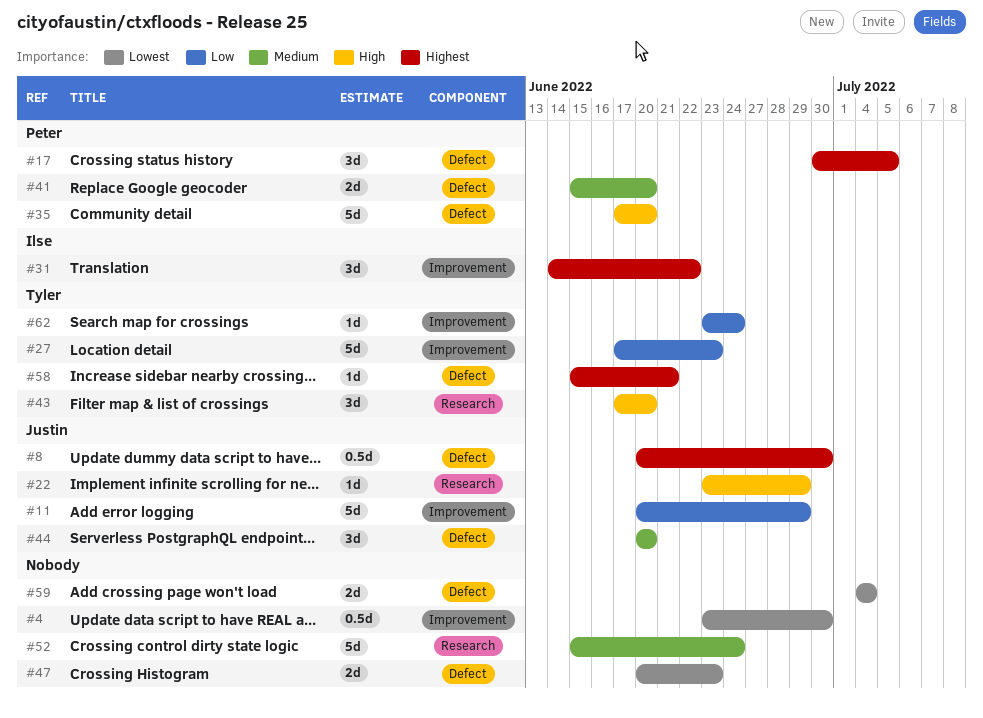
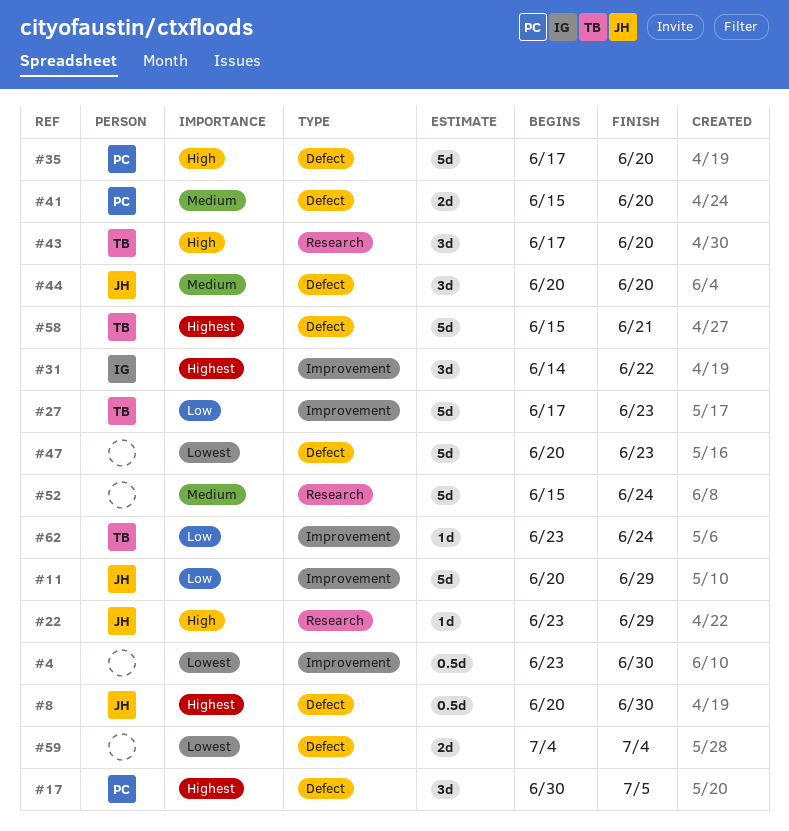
#47, estimate: 2d -> 5d
#58, estimate: 1d -> 5d

